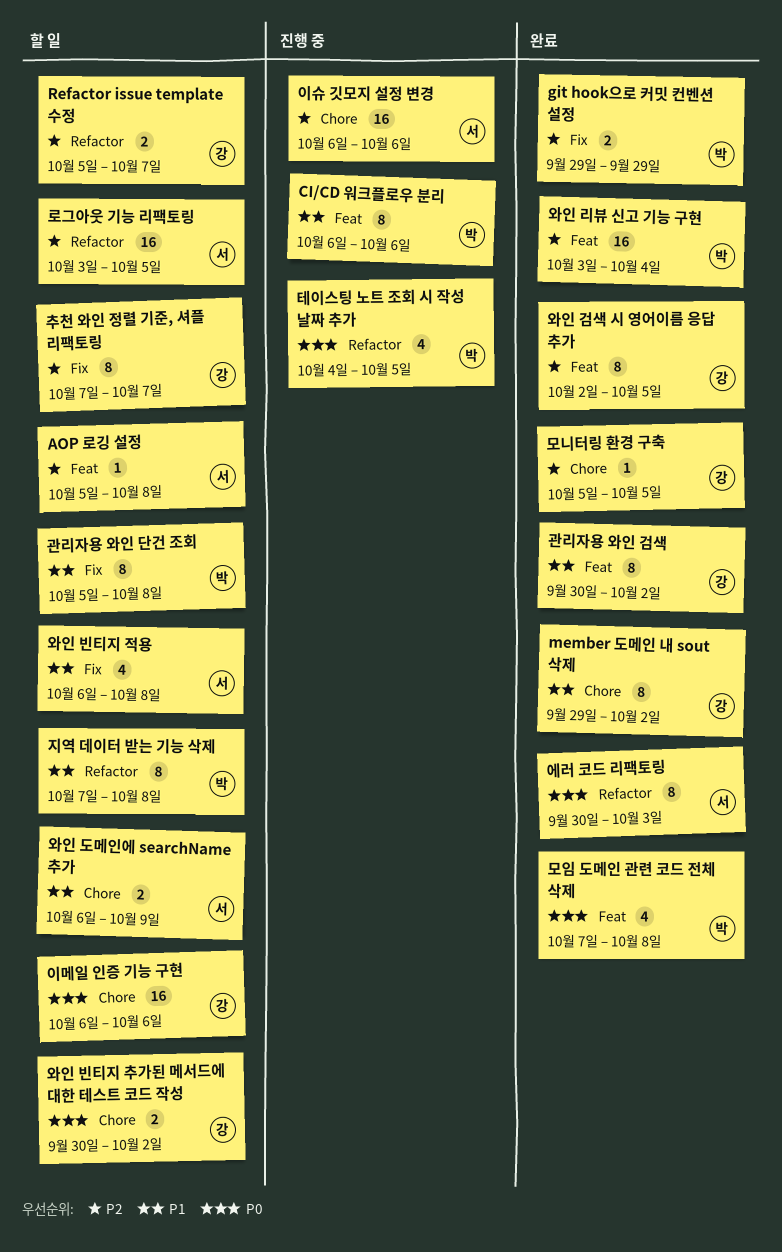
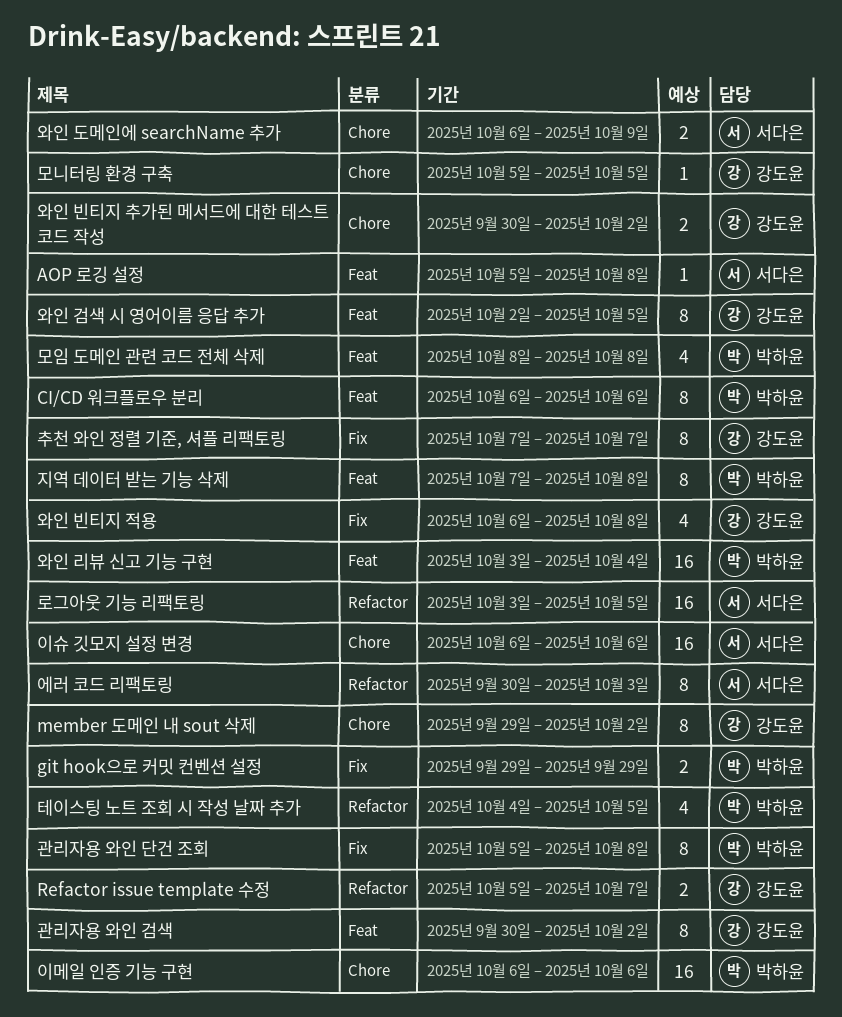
모임 도메인 관련 코드 전체 삭제, start: Oct 7 -> Oct 8
와인 빈티지 적용, owner: 서다은 -> 강도윤
이메일 인증 기능 구현, owner: 강도윤 -> 박하윤
지역 데이터 받는 기능 삭제, label: Refactor -> Feat

